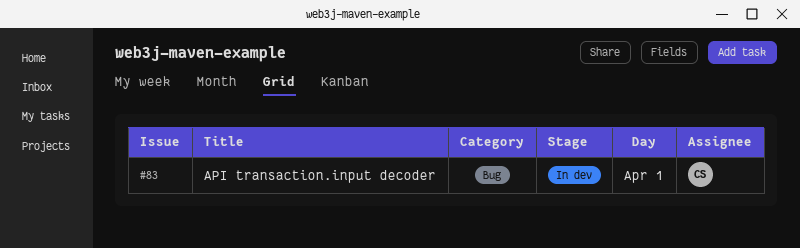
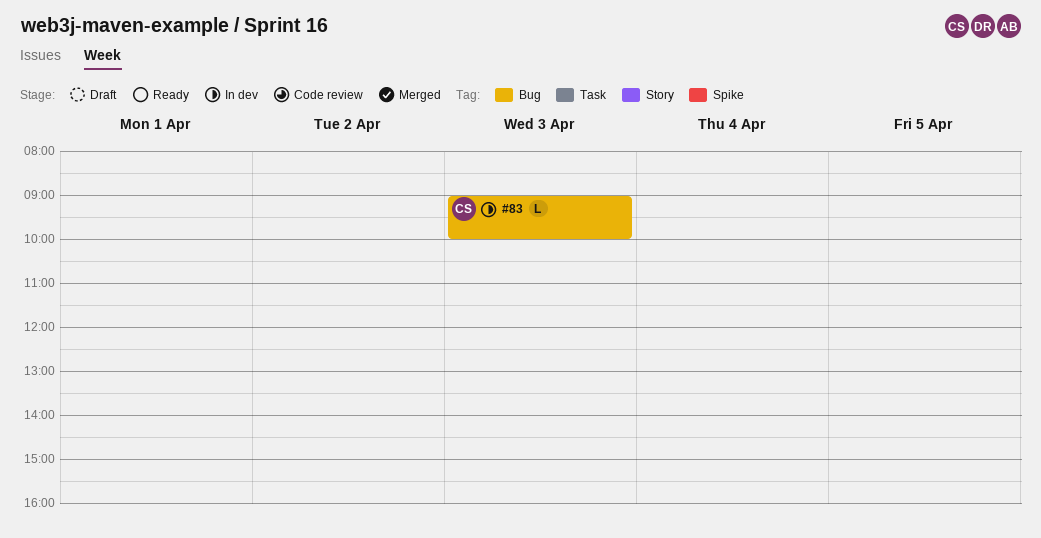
#83, day: Apr 1 -> Apr 3

